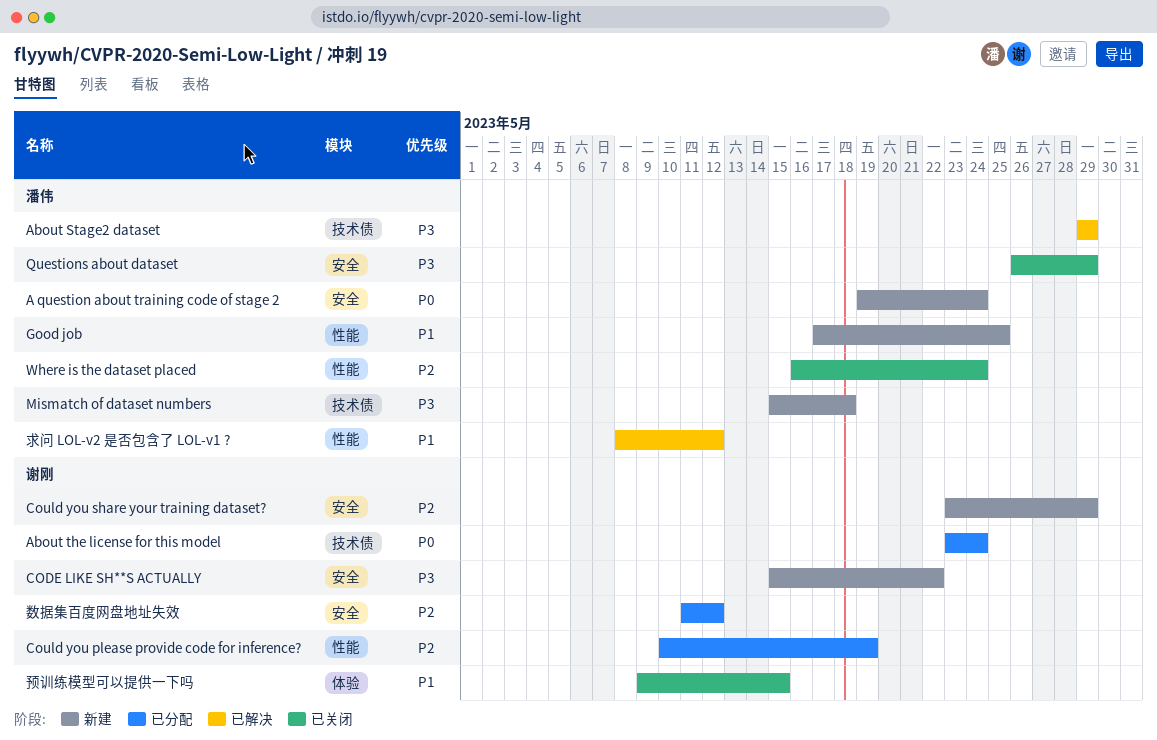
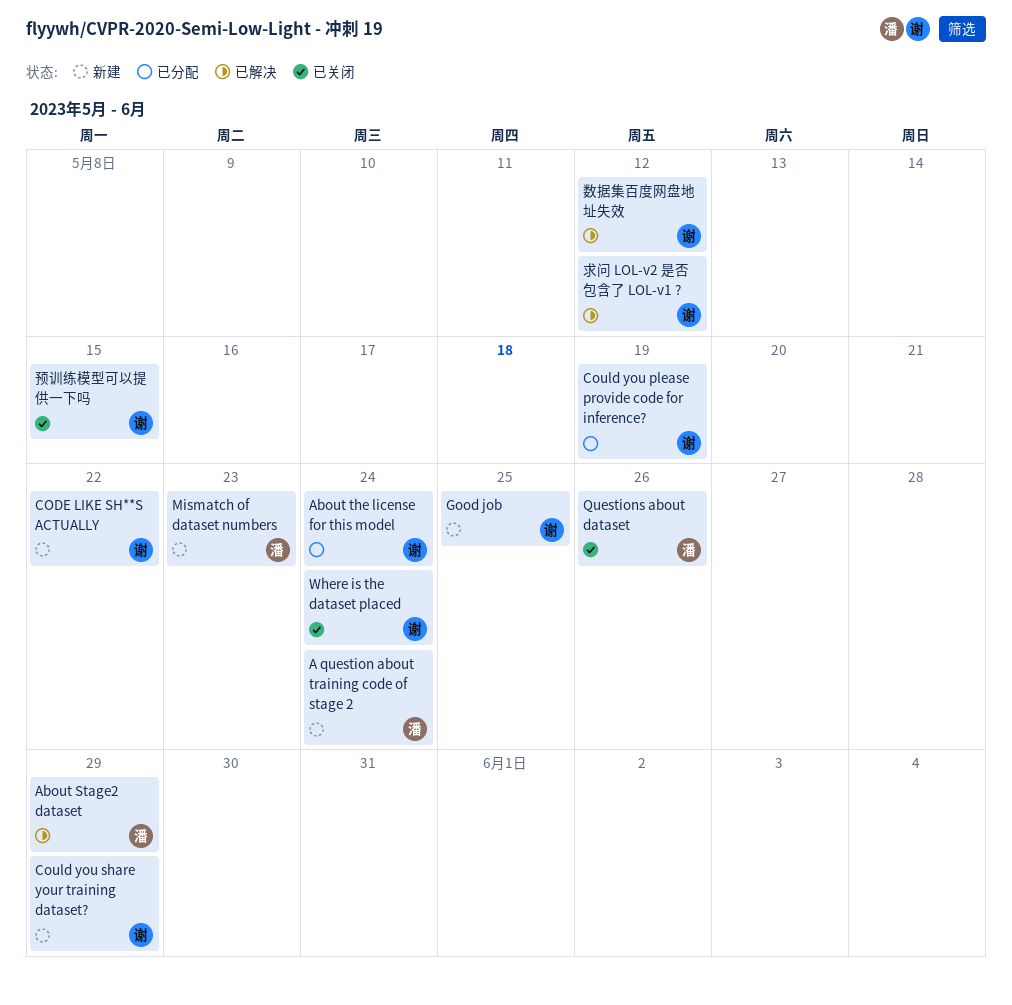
Good job, owner: 潘伟 -> 谢刚
Mismatch of dataset numbers, due: May 18 -> May 23
Questions about dataset, due: May 29 -> May 26
Where is the dataset placed, owner: 潘伟 -> 谢刚
数据集百度网盘地址失效, status: 已分配 -> 已解决
求问 LOL-v2 是否包含了 LOL-v1 ?, owner: 潘伟 -> 谢刚

